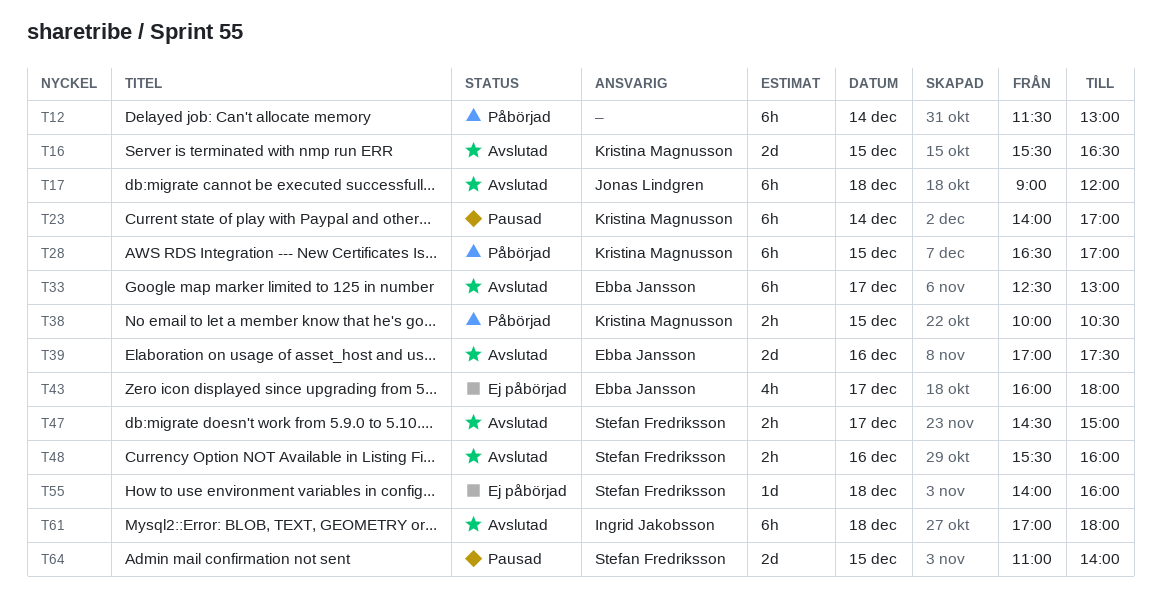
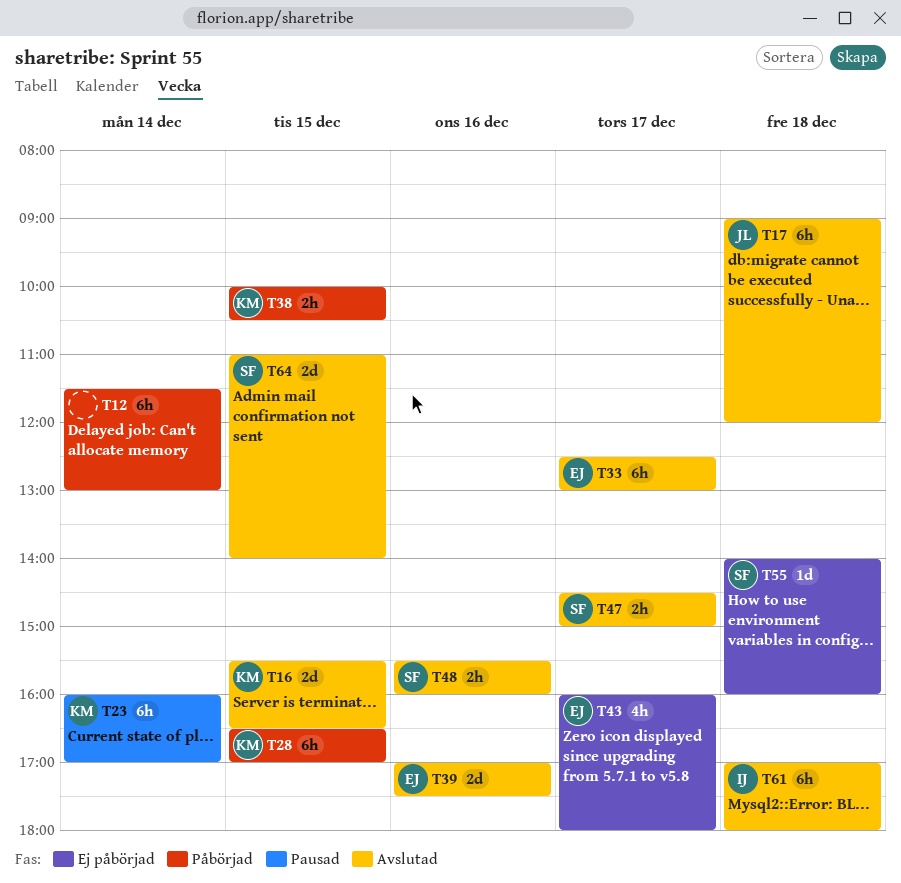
T23, begins: 14:00 -> 16:00
T64, status: Pausad -> Avslutad

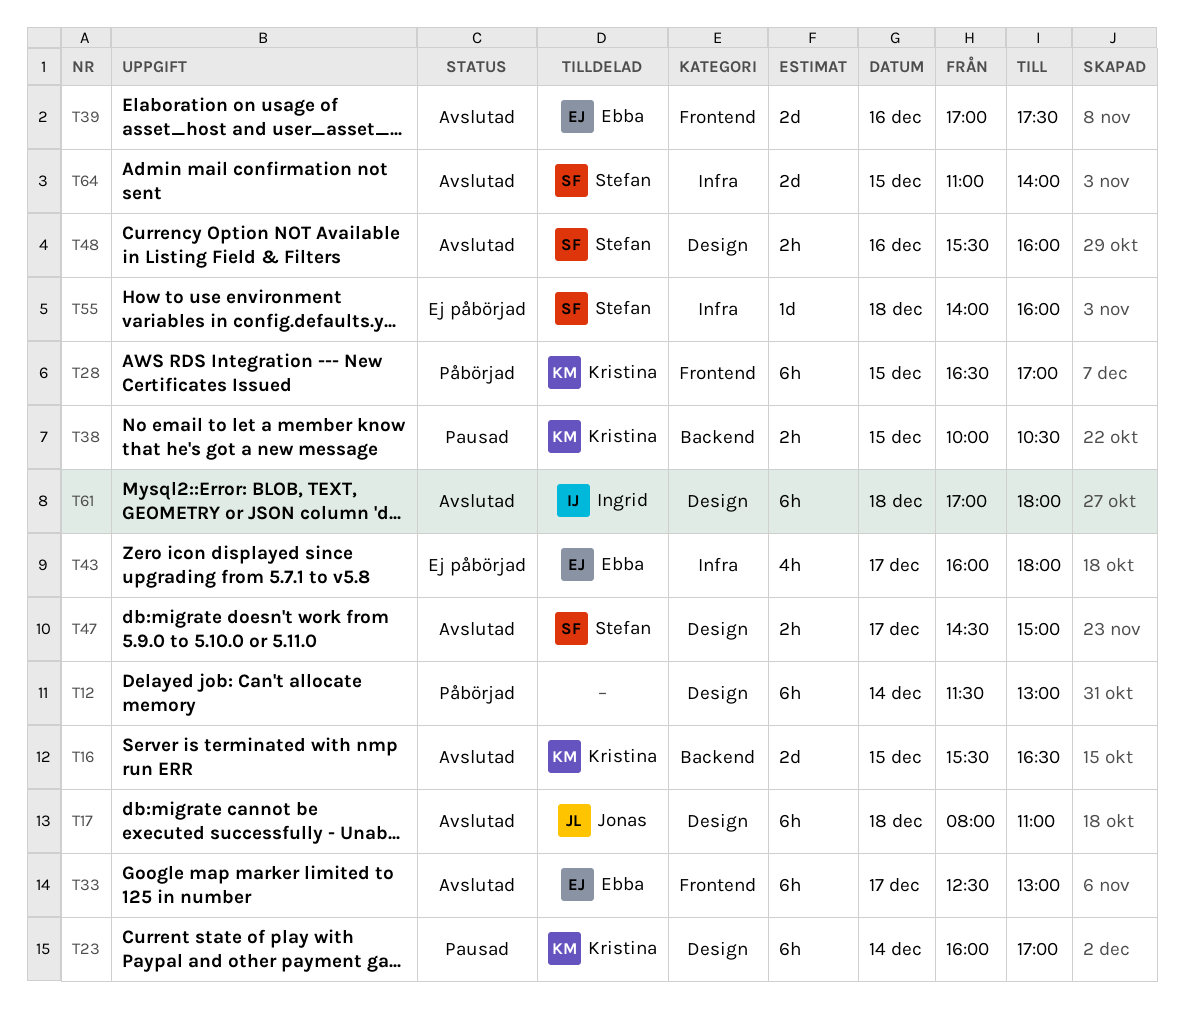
T17, begins: 09:00 -> 08:00
T17, ends: 12:00 -> 11:00
T38, status: Påbörjad -> Pausad

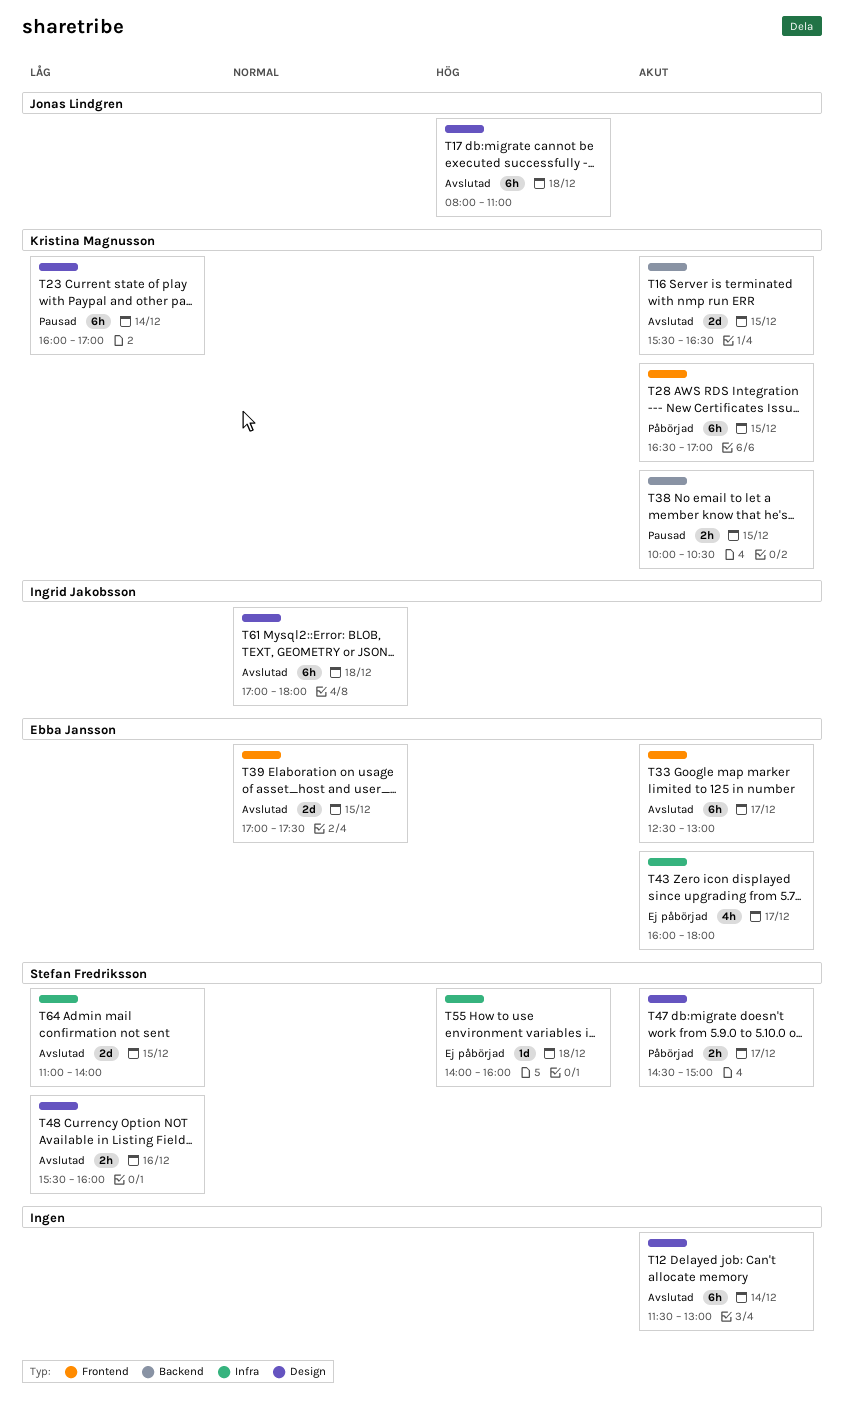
T12, status: Påbörjad -> Avslutad
T39, day: Dec 16 -> Dec 15
T47, status: Avslutad -> Påbörjad

